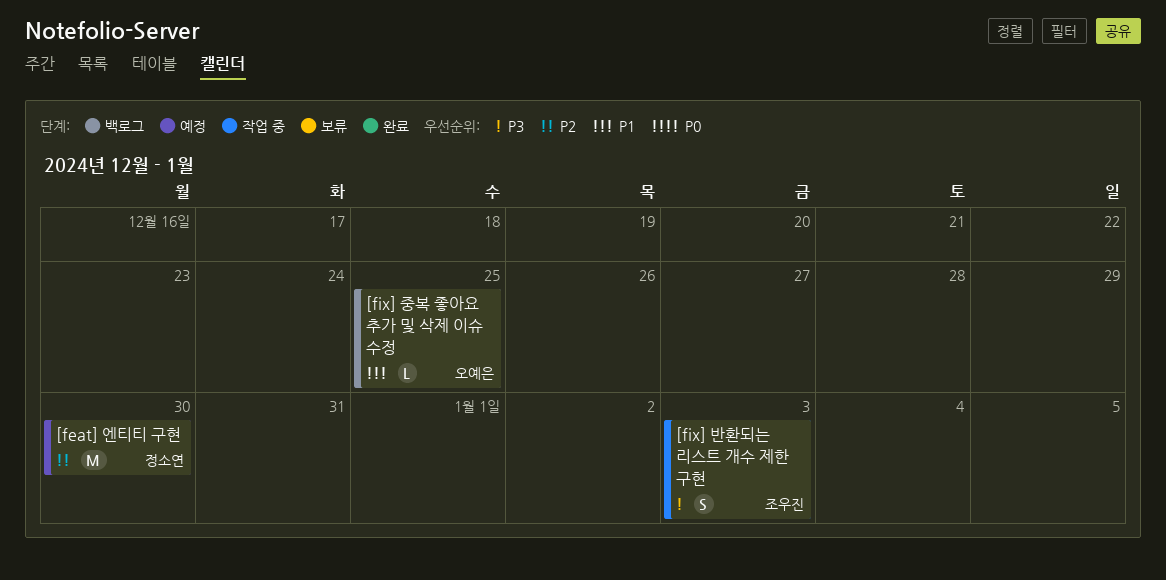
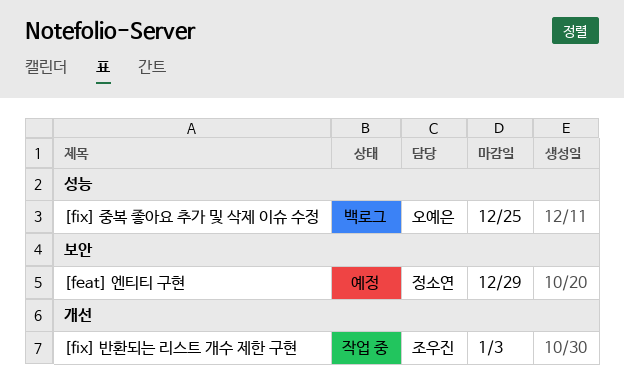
[feat] 엔티티 구현, due: Dec 30 -> Dec 29

